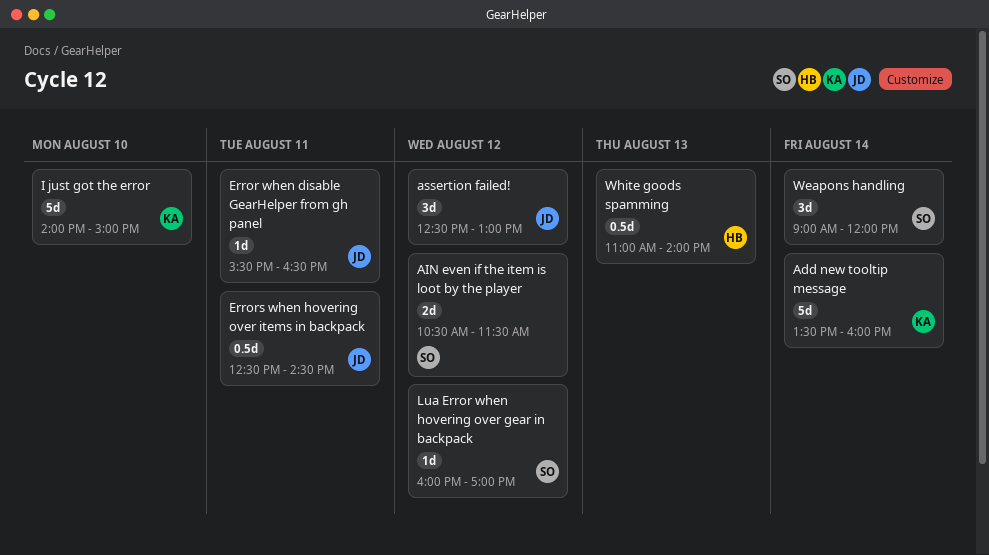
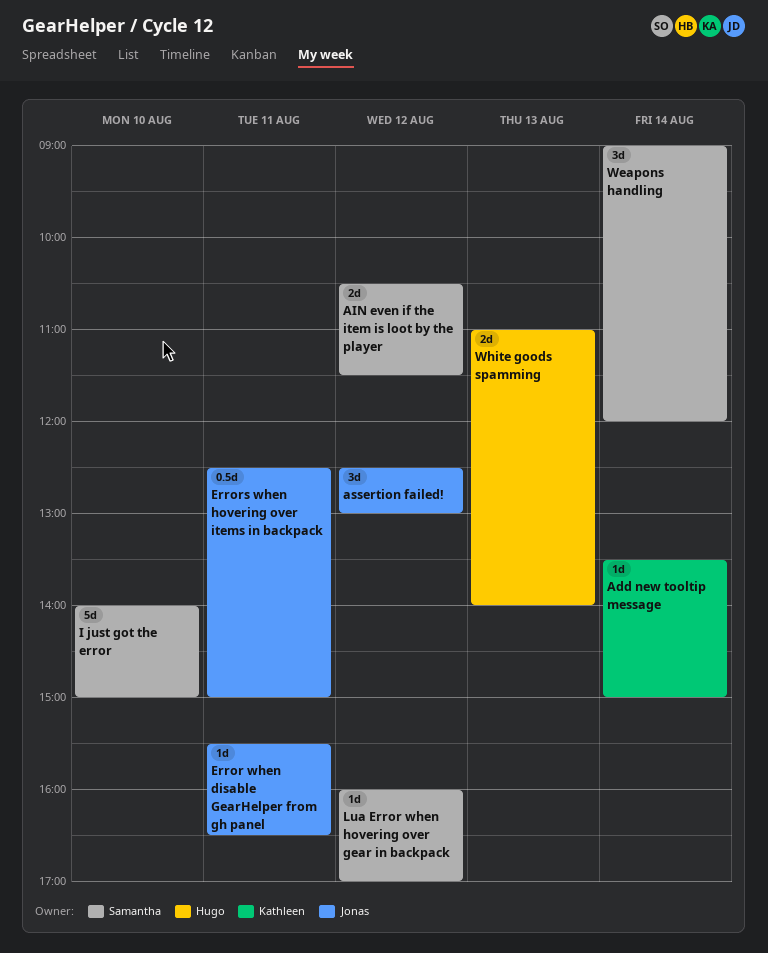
Add new tooltip message, estimate: 5d -> 1d
Add new tooltip message, ends: 16:00 -> 15:00
Errors when hovering over items in backpack, ends: 14:30 -> 15:00
I just got the error, owner: Kathleen -> Samantha
White goods spamming, estimate: 0.5d -> 2d

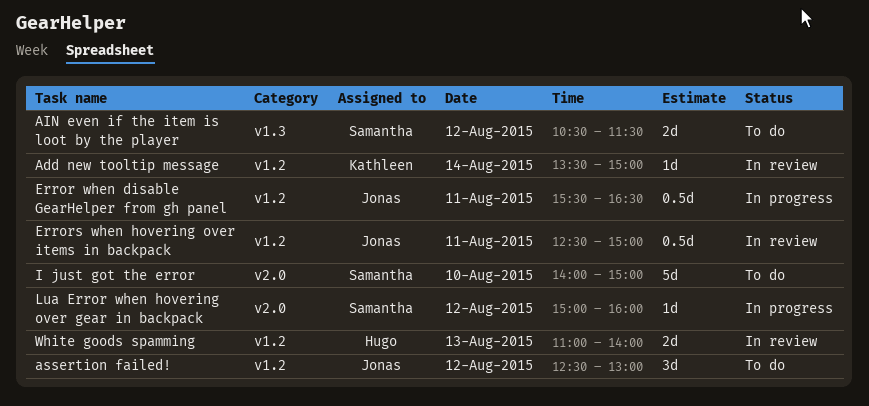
Error when disable GearHelper from gh panel, estimate: 1d -> 0.5d
Lua Error when hovering over gear in backpack, begins: 16:00 -> 15:00
Lua Error when hovering over gear in backpack, ends: 17:00 -> 16:00
Weapons handling: present -> none

